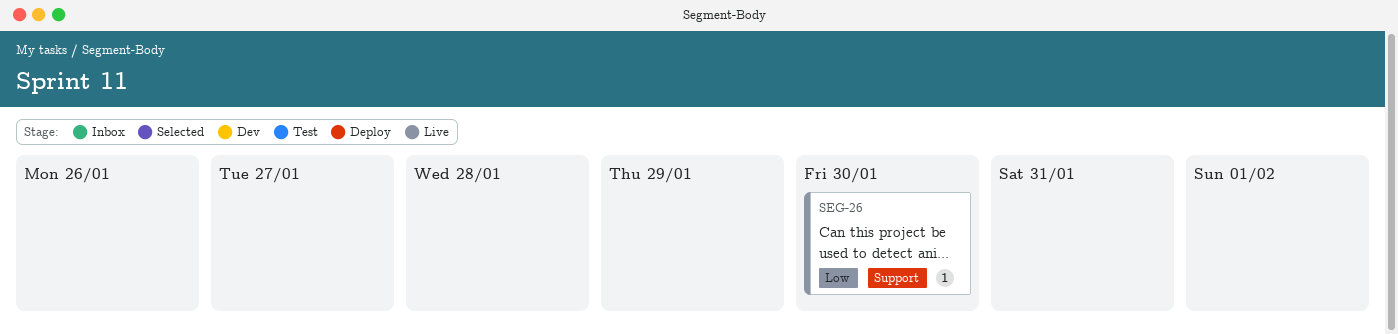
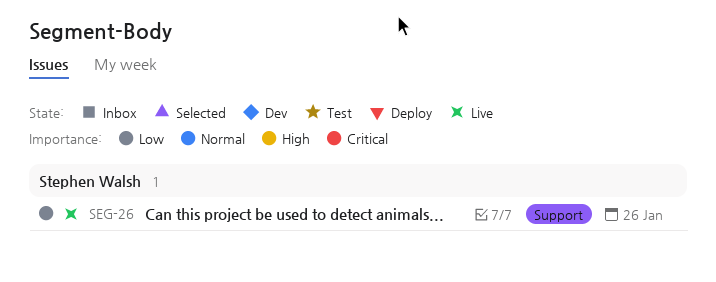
SEG-26, due: Jan 30 -> Jan 26

